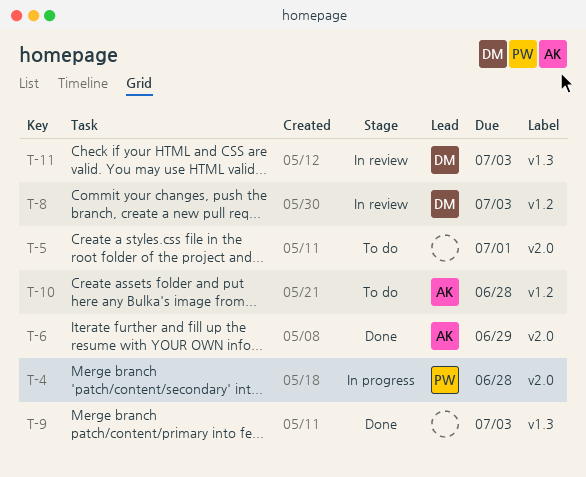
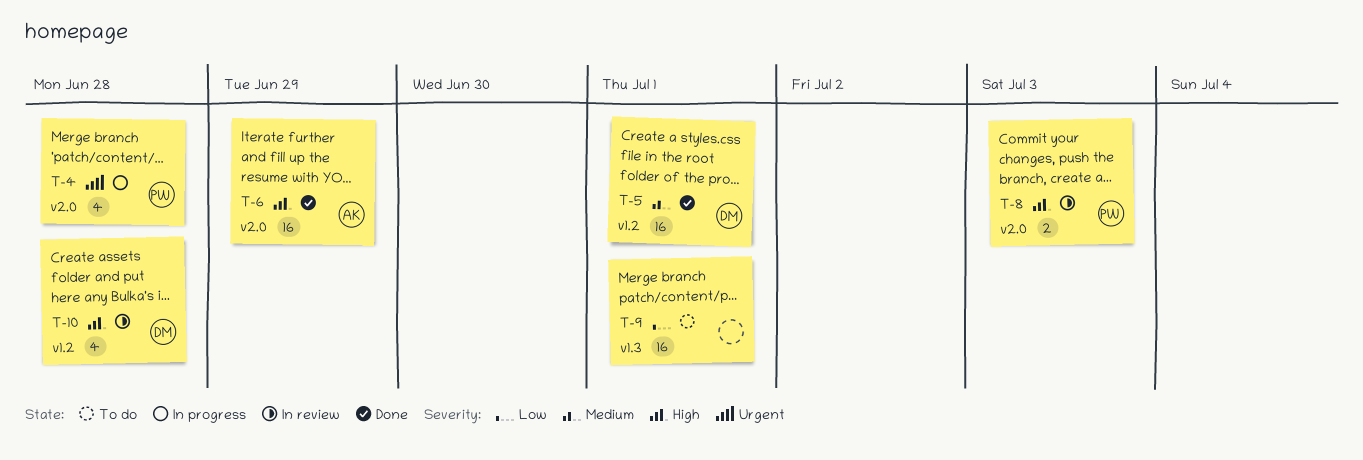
T-5, status: To do -> Done
T-5, owner: none -> DM
T-5, label: v2.0 -> v1.2
T-8, owner: DM -> PW
T-8, label: v1.2 -> v2.0
T-9, status: Done -> To do
T-9, due: Jul 3 -> Jul 1
T-10, status: To do -> In review
T-10, owner: AK -> DM
T-11: present -> none

